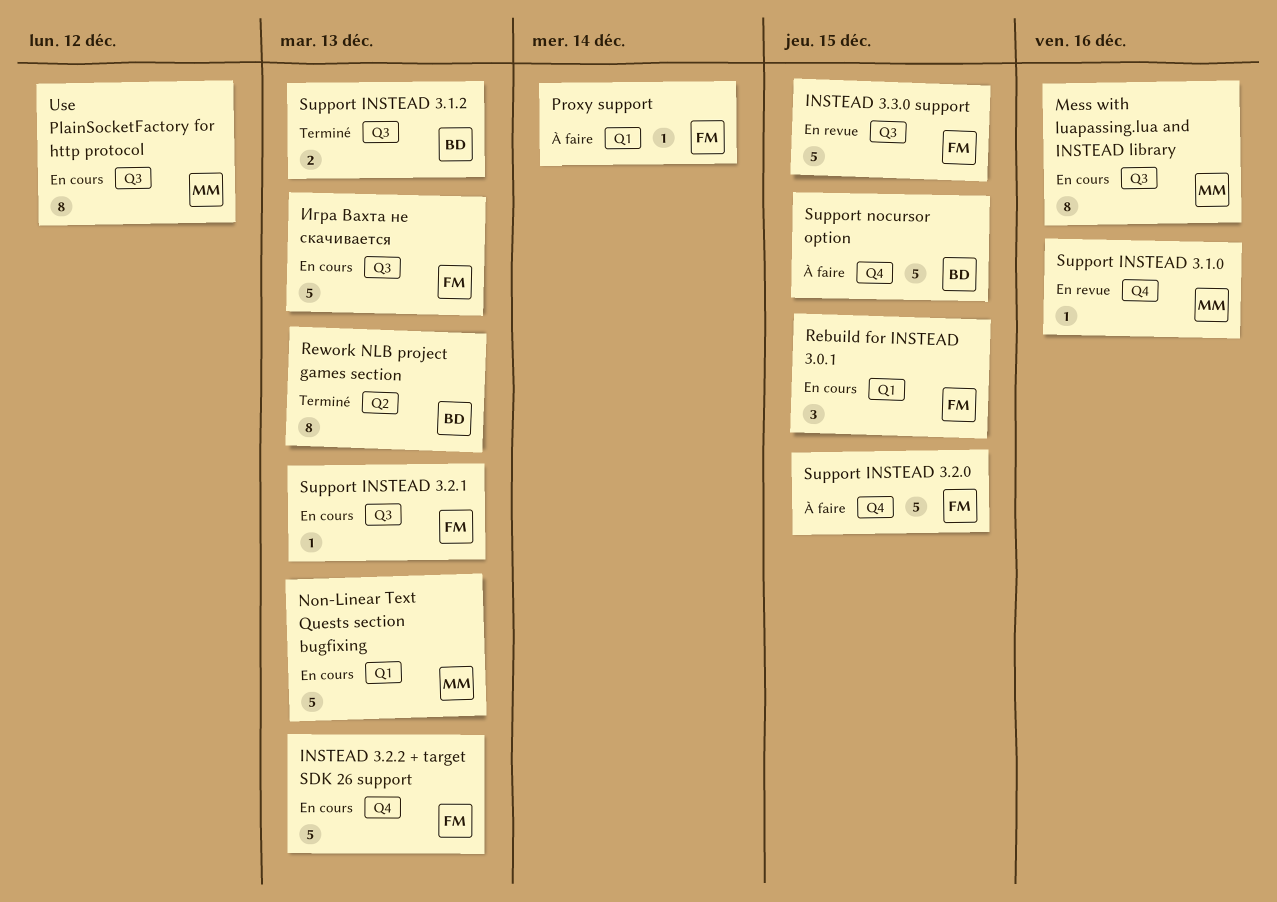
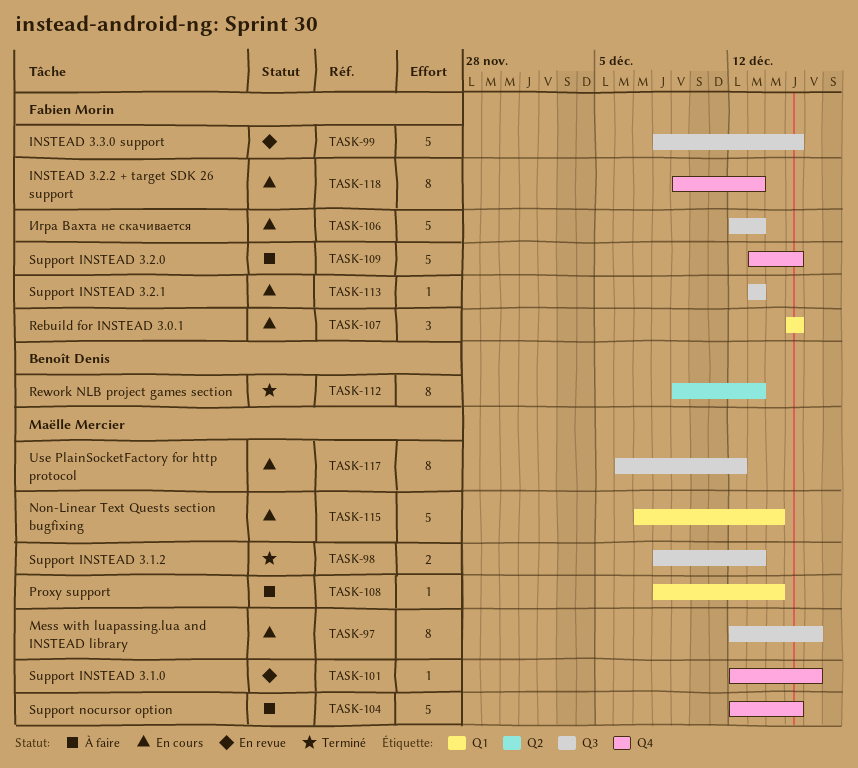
INSTEAD 3.2.2 + target SDK 26 support, estimate: 5 -> 8
Non-Linear Text Quests section bugfixing, due: Dec 13 -> Dec 14
Proxy support, owner: Fabien Morin -> Maëlle Mercier
Support INSTEAD 3.1.2, owner: Benoît Denis -> Maëlle Mercier
Support nocursor option, owner: Benoît Denis -> Maëlle Mercier

